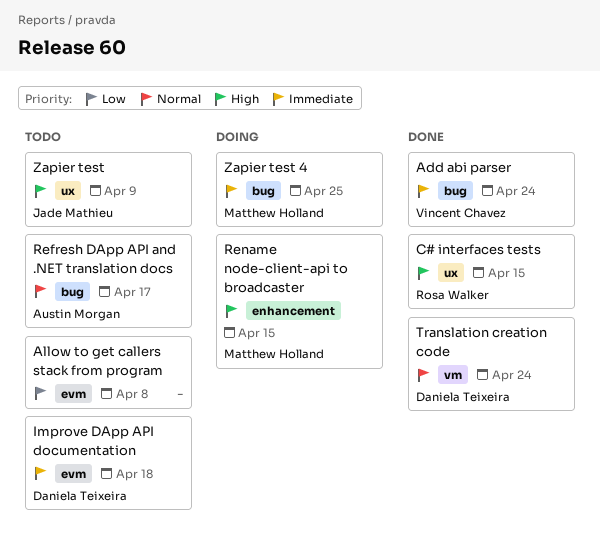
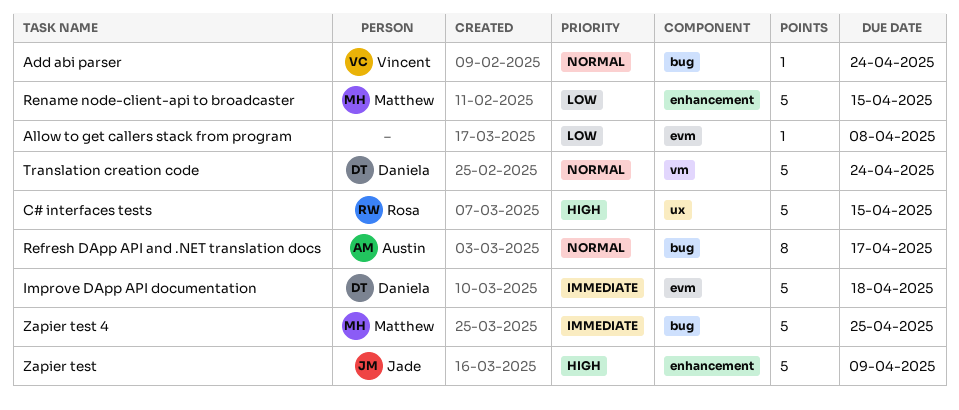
Add abi parser, priority: Immediate -> Normal
Rename node-client-api to broadcaster, priority: High -> Low
Zapier test, label: ux -> enhancement

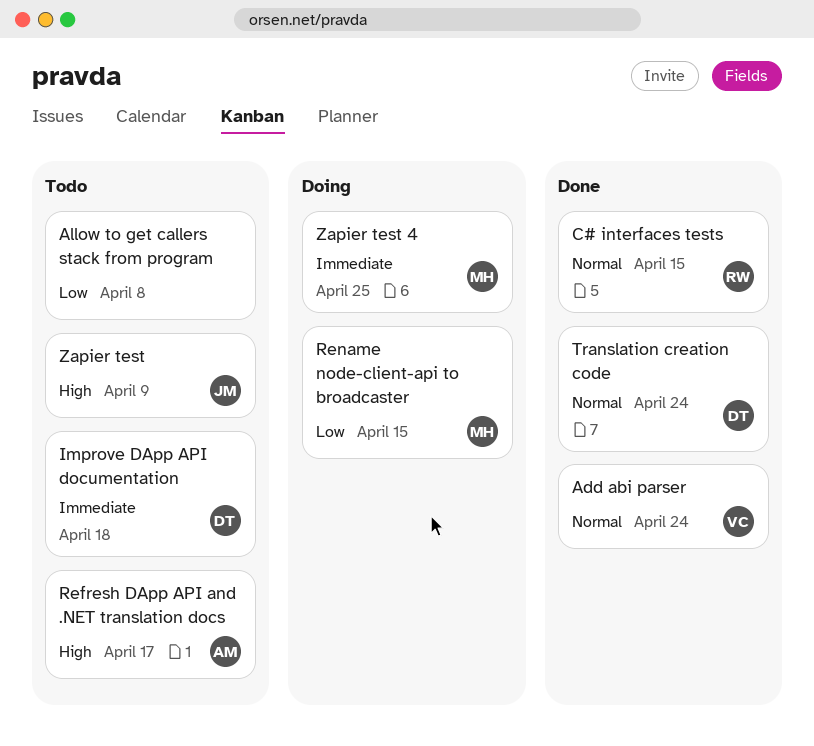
C# interfaces tests, priority: High -> Normal
Refresh DApp API and .NET translation docs, priority: Normal -> High

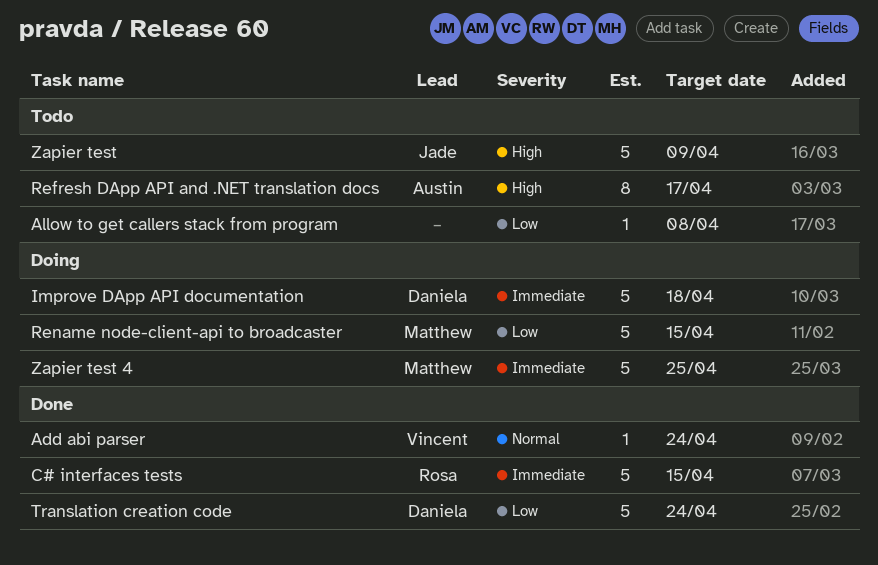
C# interfaces tests, priority: Normal -> Immediate
Improve DApp API documentation, status: Todo -> Doing
Translation creation code, priority: Normal -> Low

